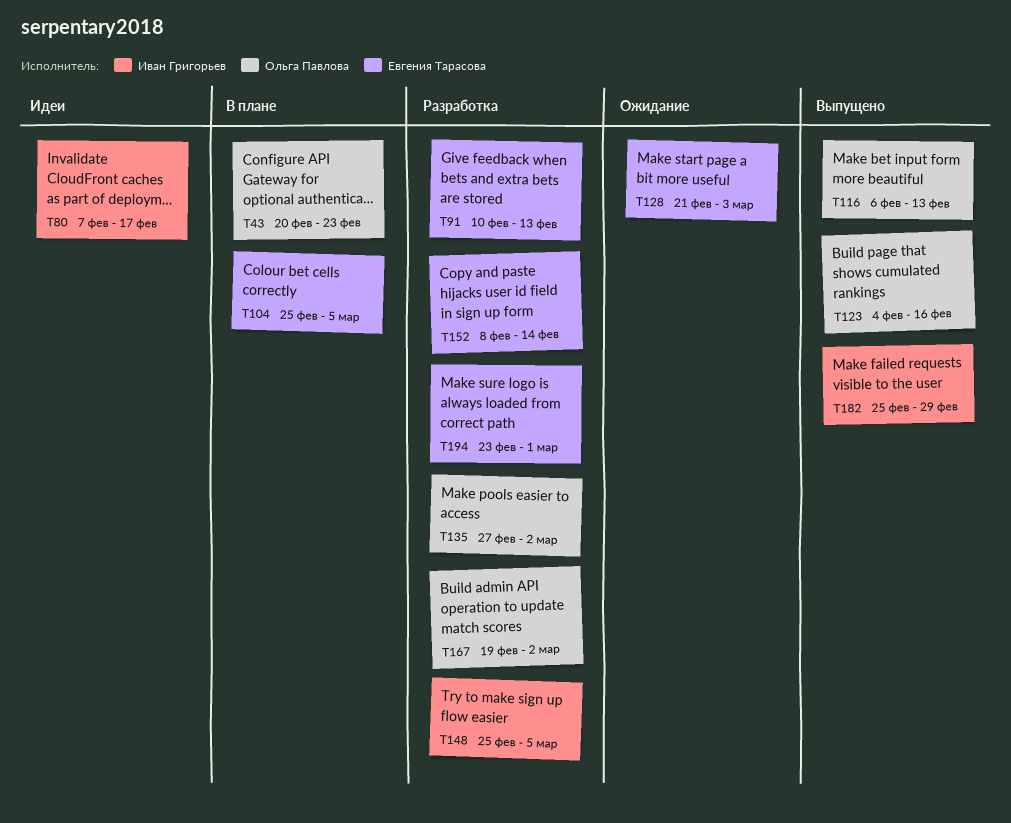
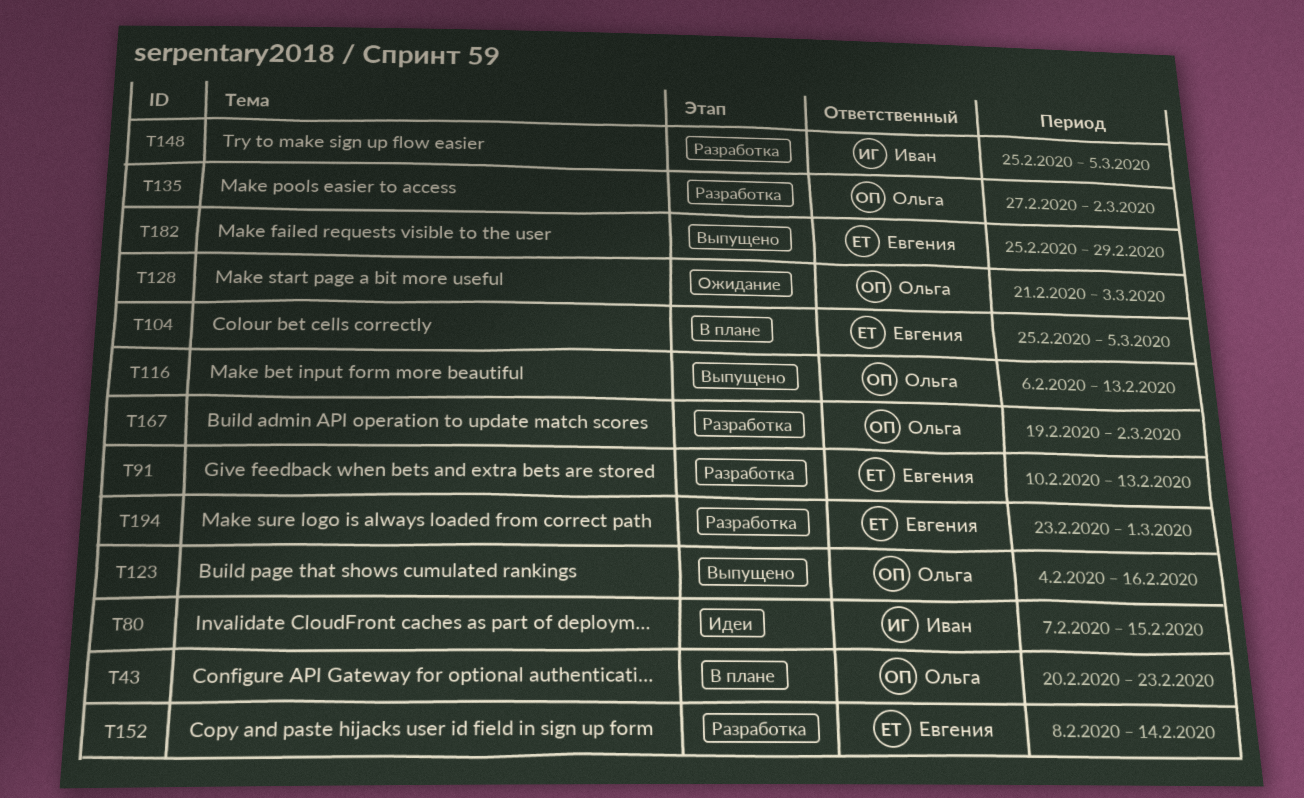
T80, due: Feb 17 -> Feb 15
T128, owner: Евгения Тарасова -> Ольга Павлова
T182, owner: Иван Григорьев -> Евгения Тарасова

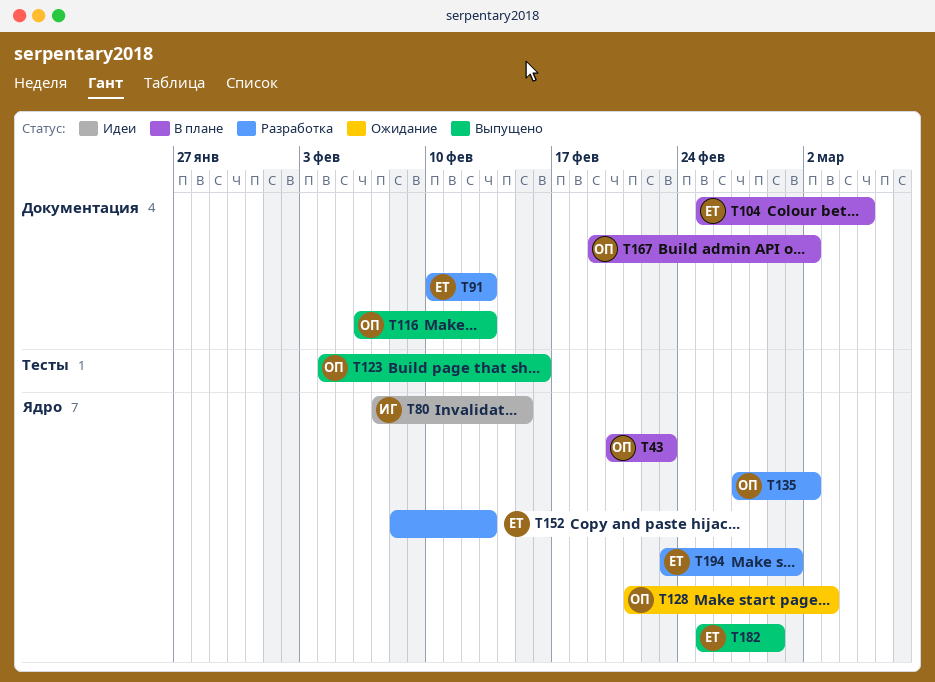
T148: present -> none
T152, due: Feb 14 -> Feb 13
T167, status: Разработка -> В плане

